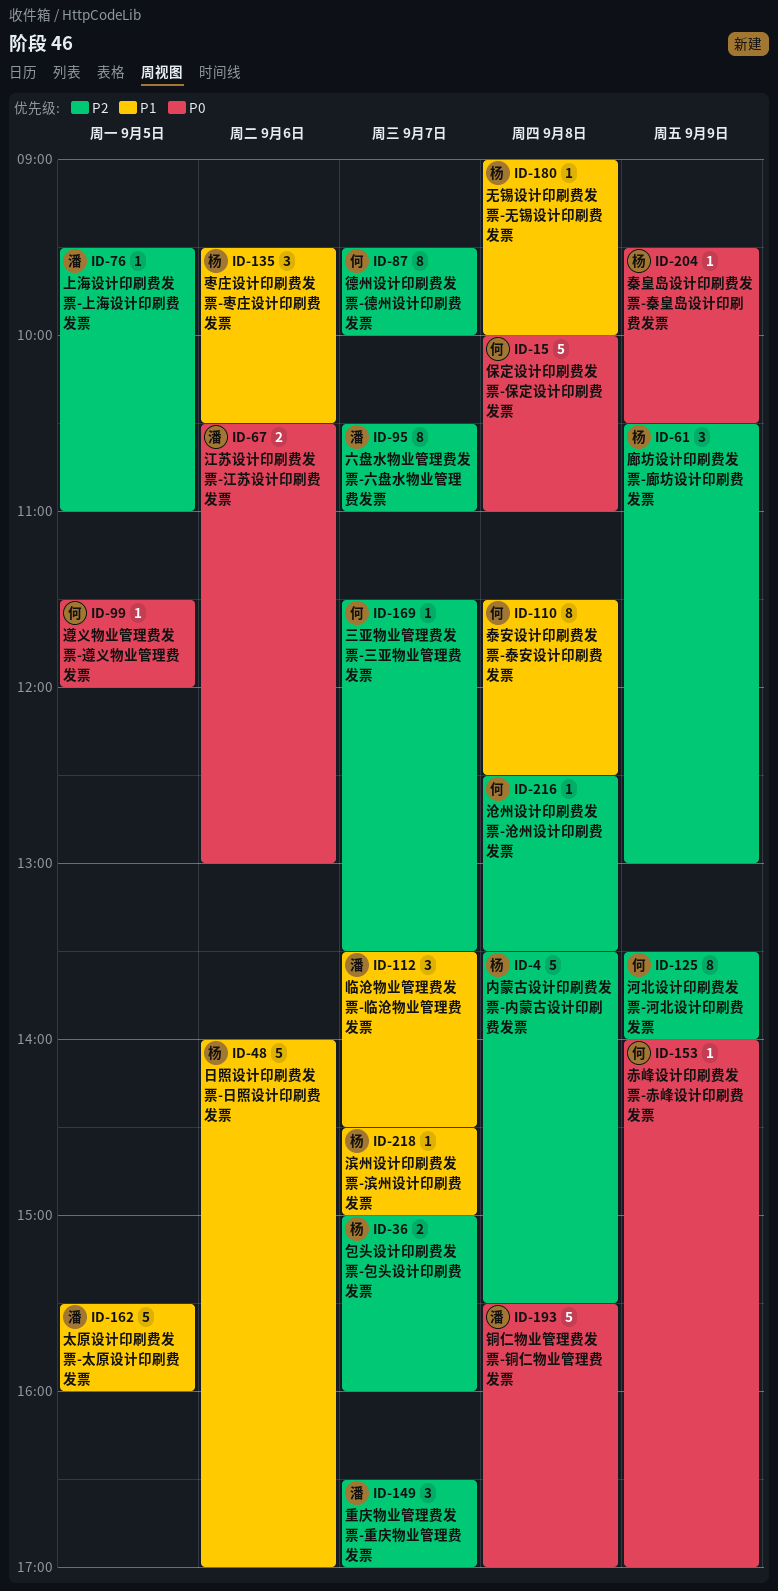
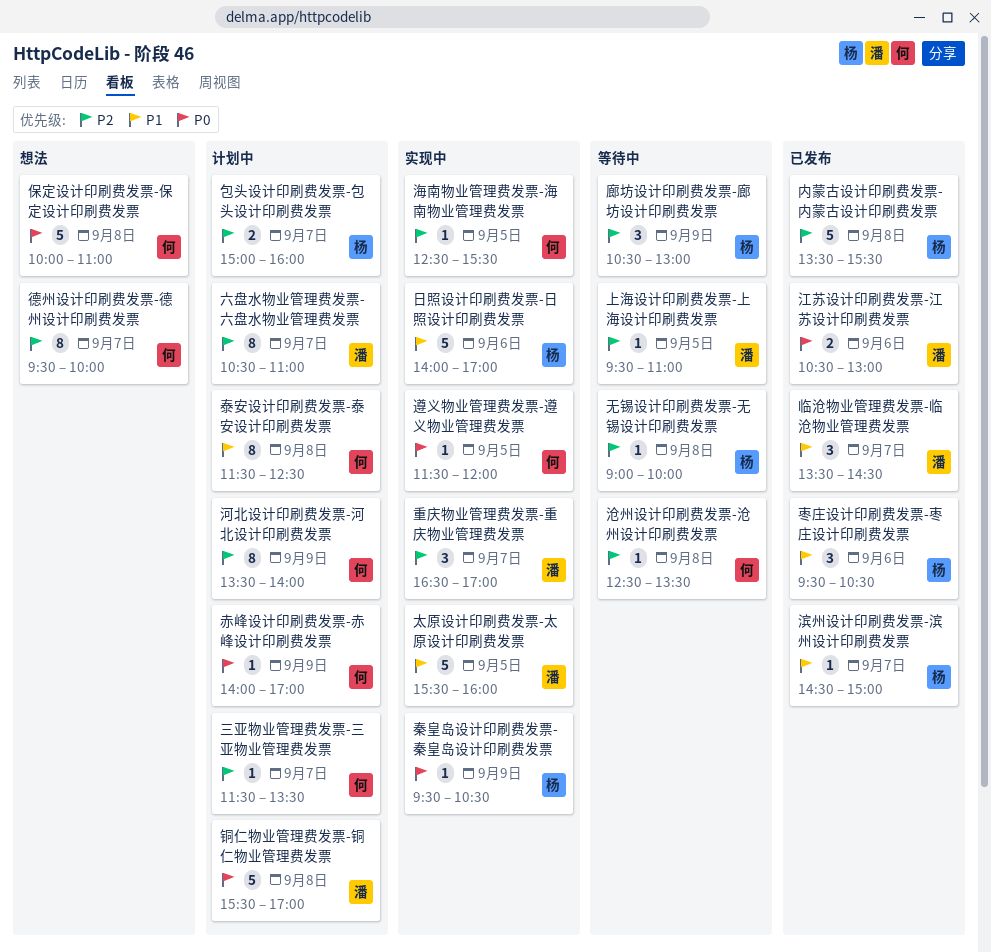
无锡设计印刷费发票-无锡设计印刷费发票, priority: P1 -> P2
海南物业管理费发票-海南物业管理费发票: none -> present

